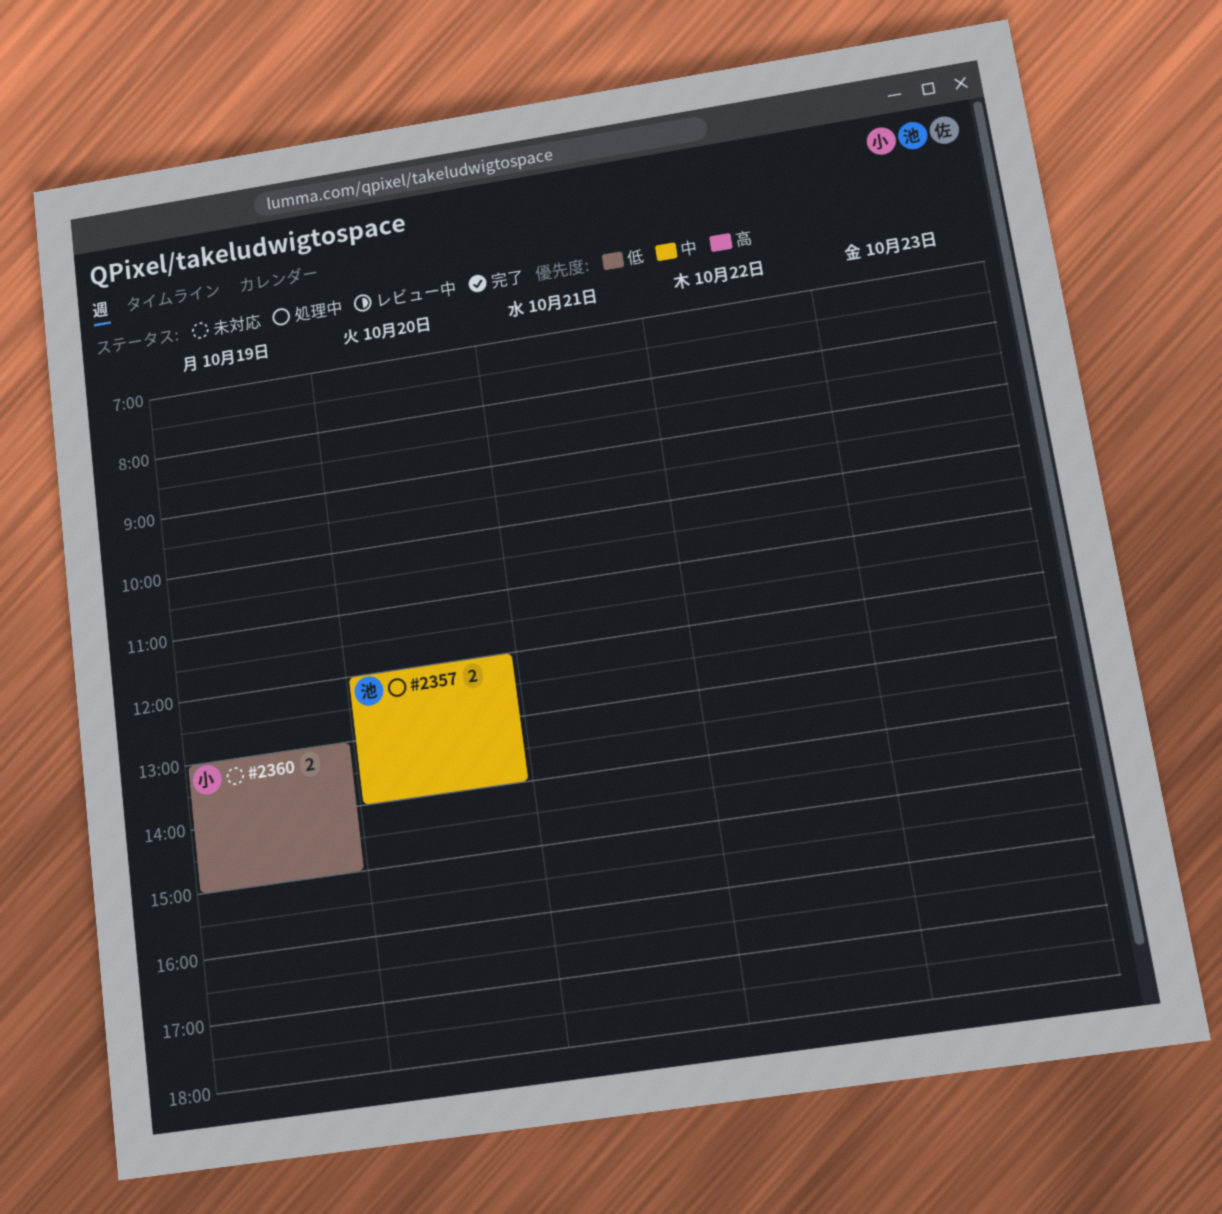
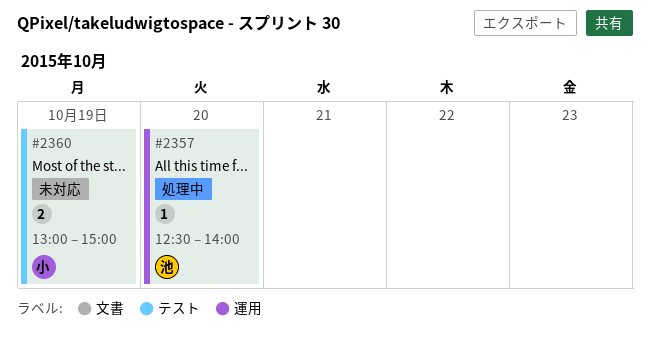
#2357, estimate: 2 -> 1
#2357, begins: 12:00 -> 12:30

